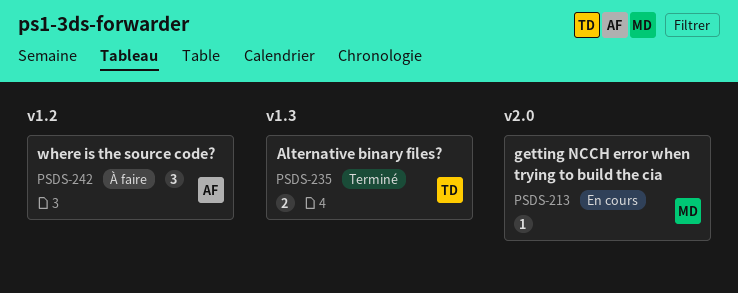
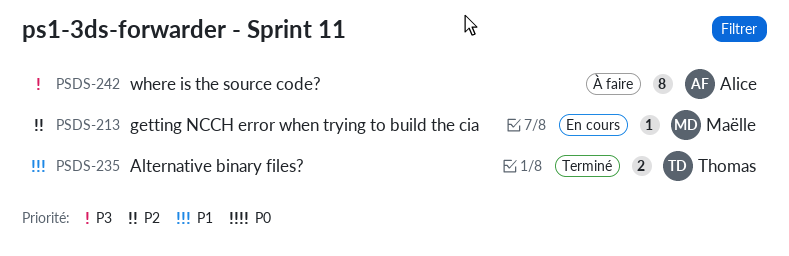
PSDS-242, estimate: 3 -> 8

